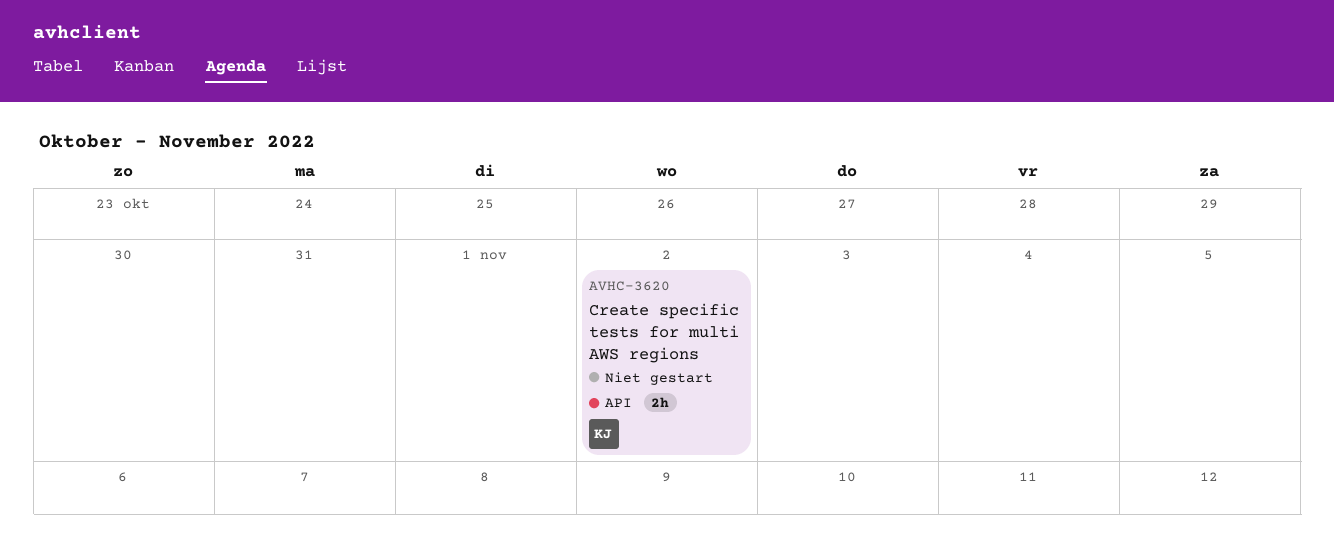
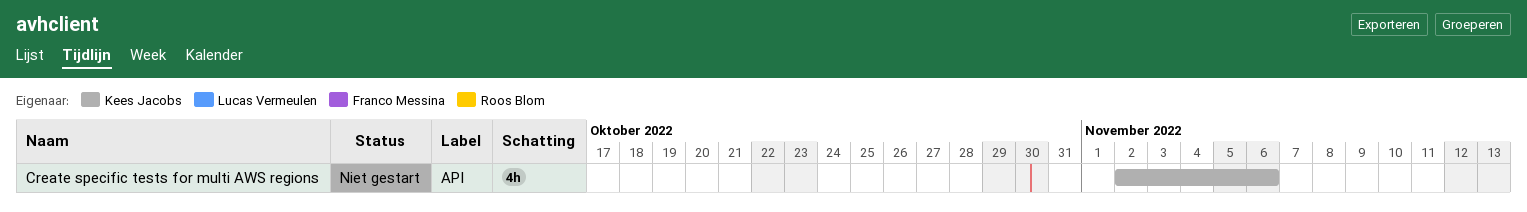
Create specific tests for multi AWS regions, estimate: 2h -> 4h
Create specific tests for multi AWS regions, due: Nov 2 -> Nov 6

